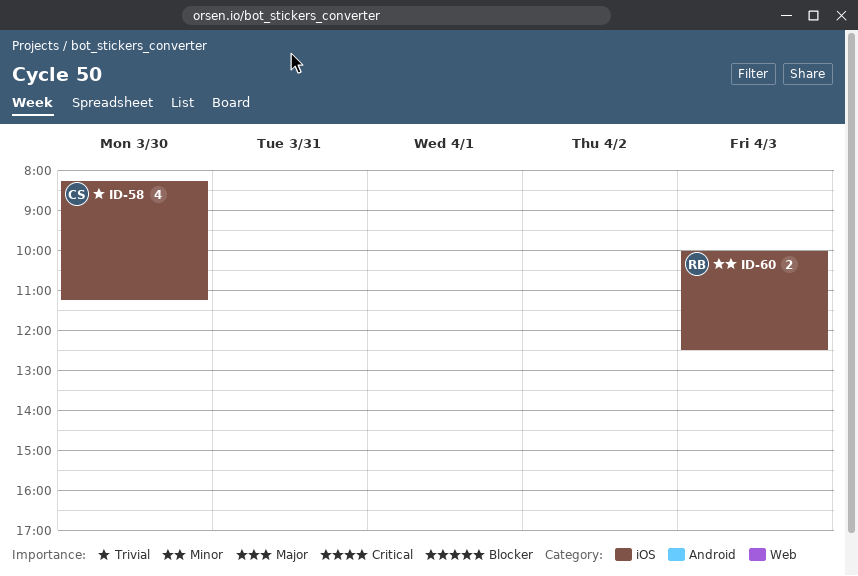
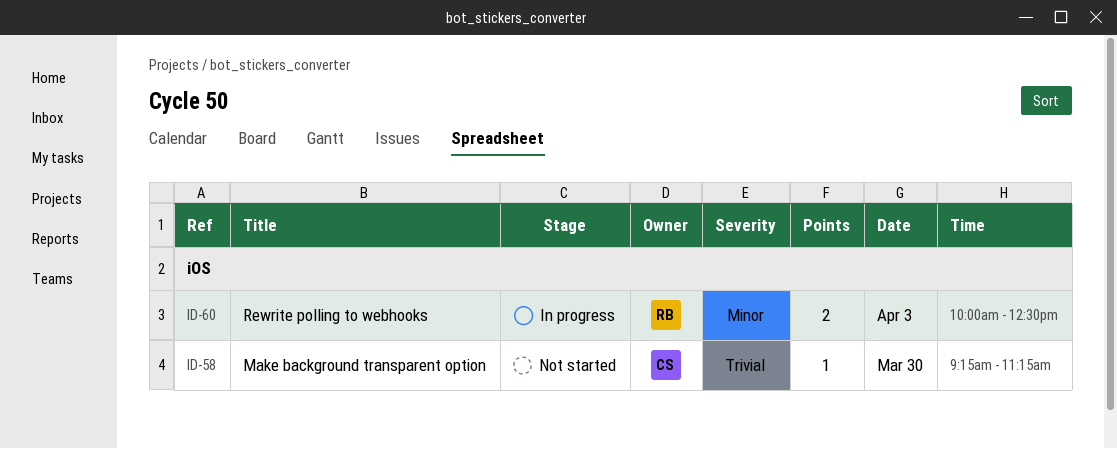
ID-58, estimate: 4 -> 1
ID-58, begins: 08:15 -> 09:15

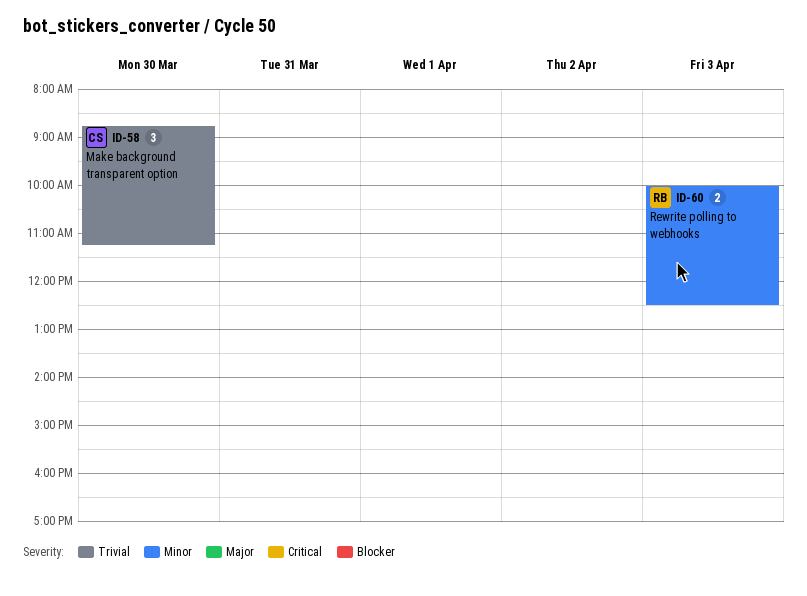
ID-58, estimate: 1 -> 3
ID-58, begins: 09:15 -> 08:45

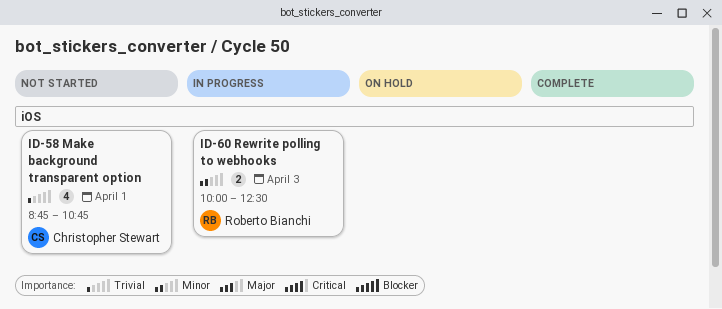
ID-58, estimate: 3 -> 4
ID-58, day: Mar 30 -> Apr 1
ID-58, ends: 11:15 -> 10:45

